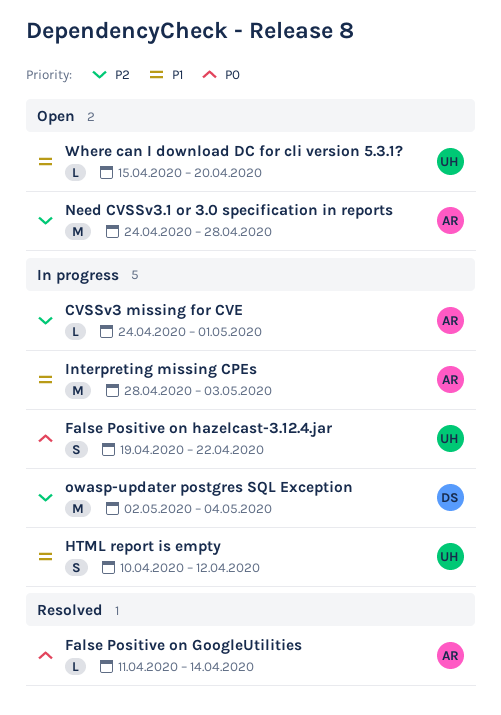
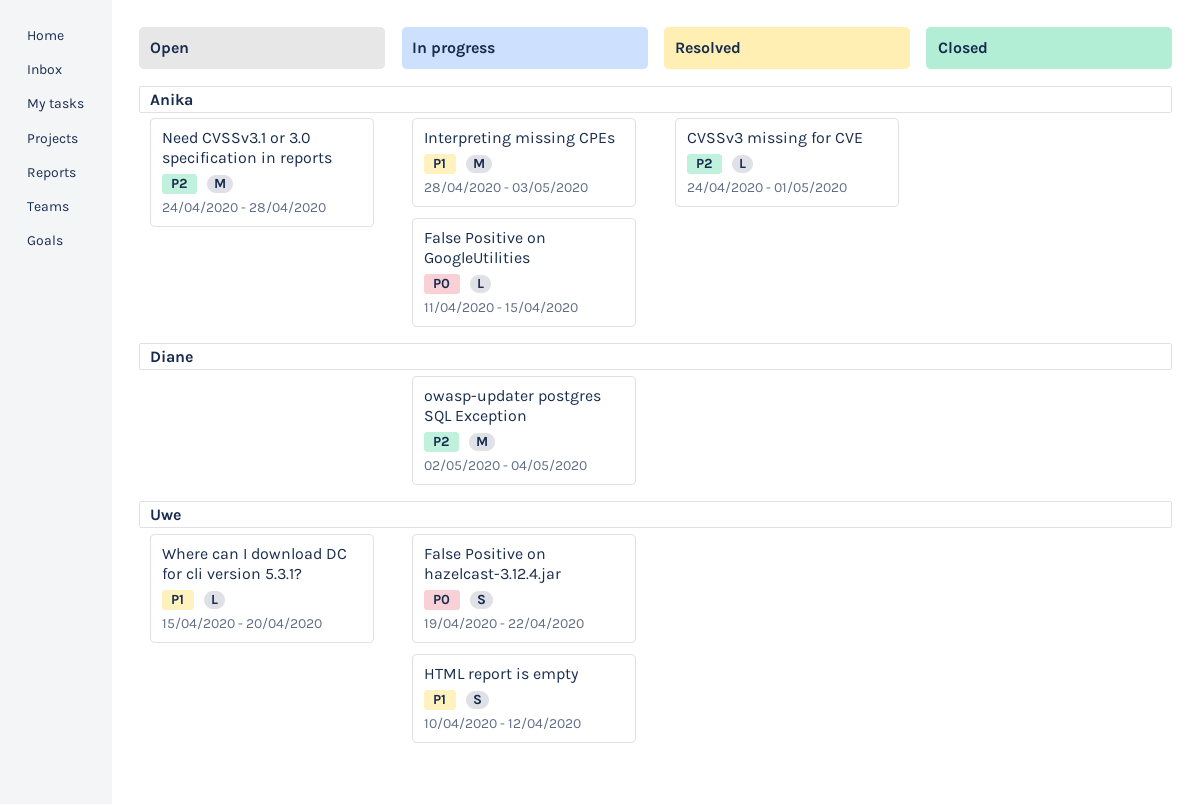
CVSSv3 missing for CVE, status: In progress -> Resolved
False Positive on GoogleUtilities, status: Resolved -> In progress
False Positive on GoogleUtilities, due: Apr 14 -> Apr 15

